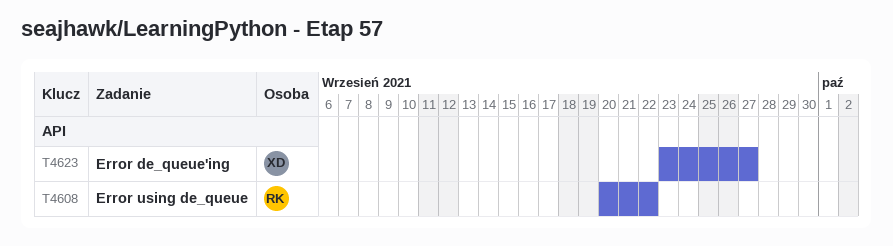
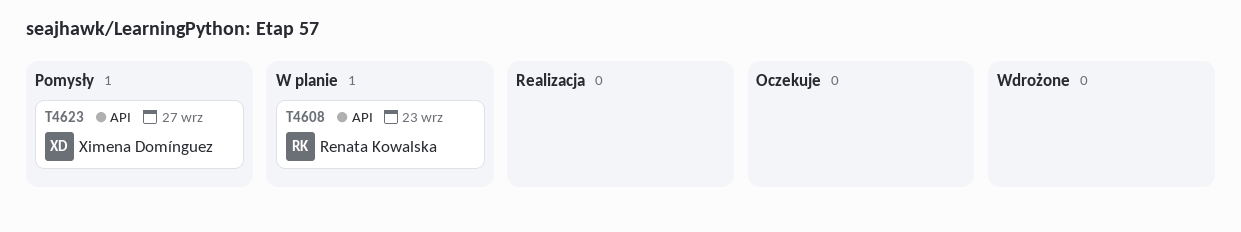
T4608, due: Sep 22 -> Sep 23

